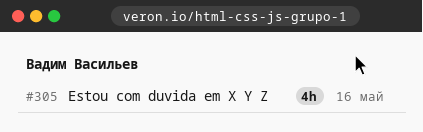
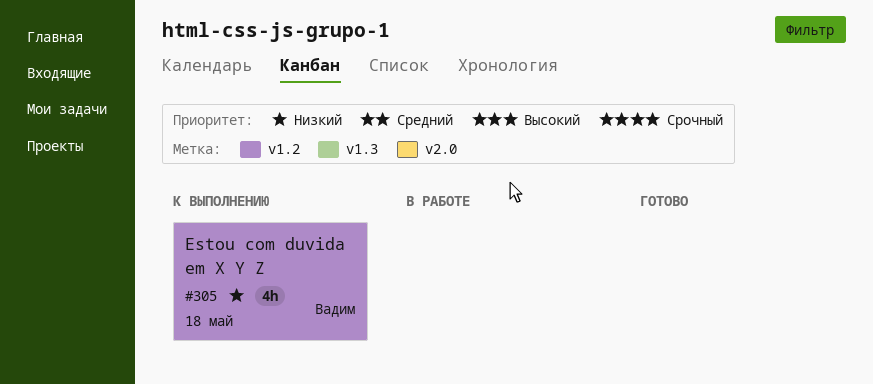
#305, due: May 16 -> May 18

